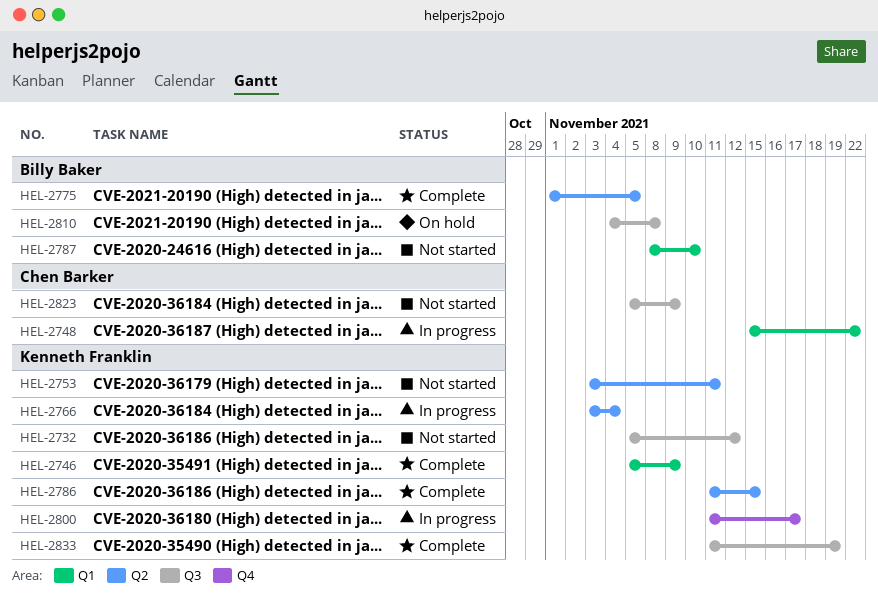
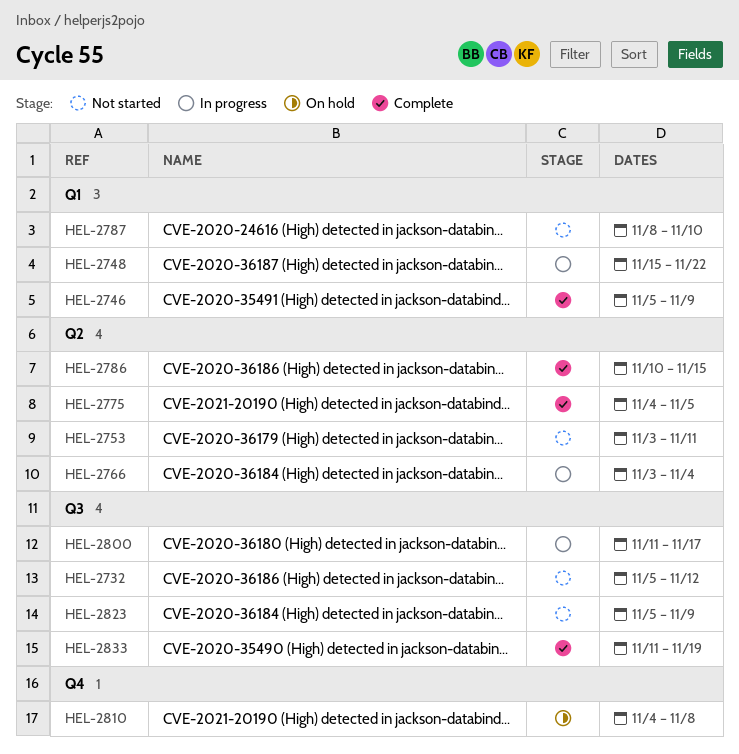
HEL-2775, start: Nov 1 -> Nov 4
HEL-2786, start: Nov 11 -> Nov 10
HEL-2800, label: Q4 -> Q3
HEL-2810, label: Q3 -> Q4

